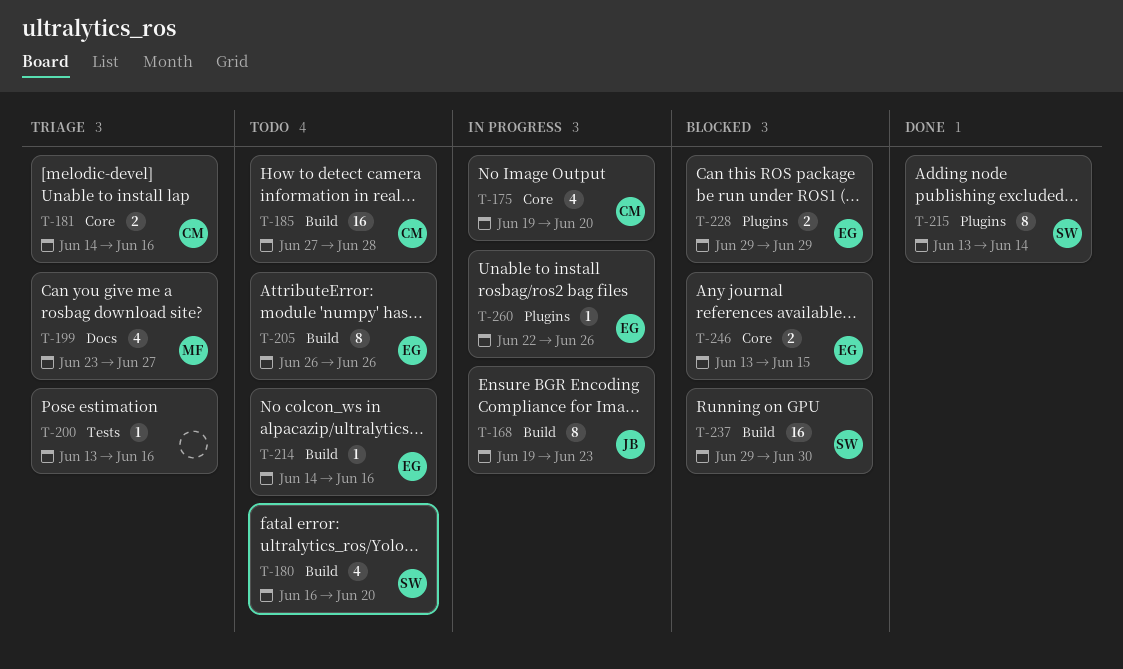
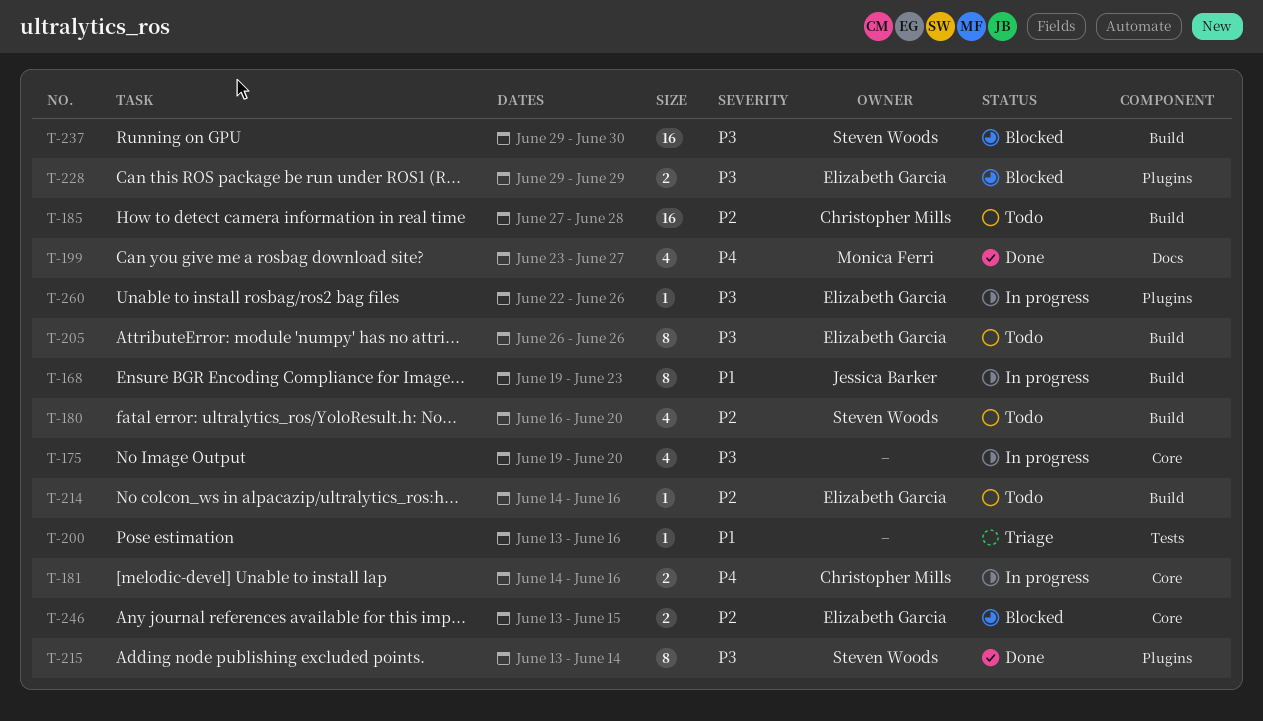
T-175, owner: Christopher Mills -> none
T-181, status: Triage -> In progress
T-199, status: Triage -> Done

